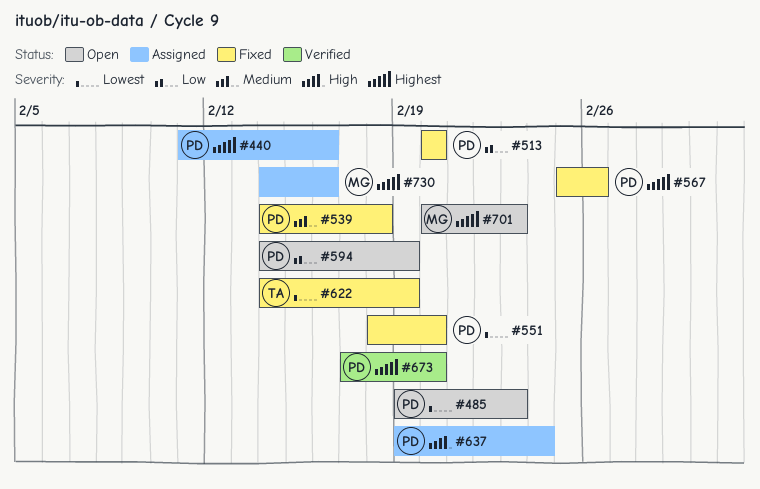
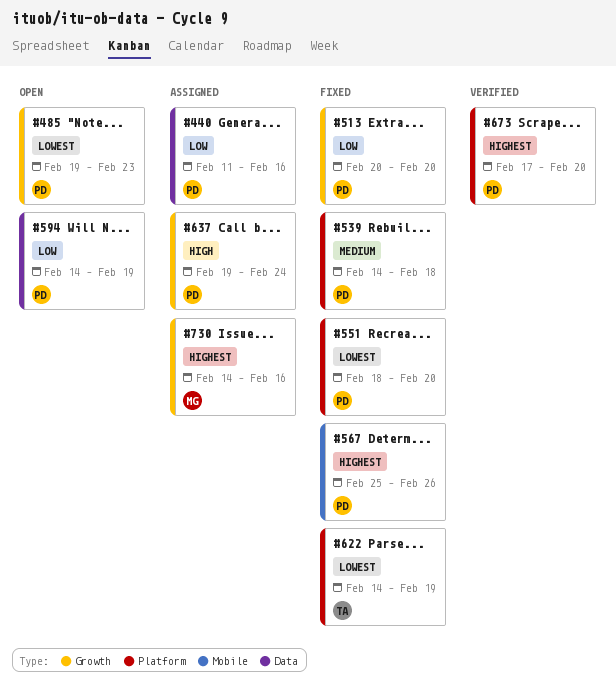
#440, priority: Highest -> Low
#701: present -> none

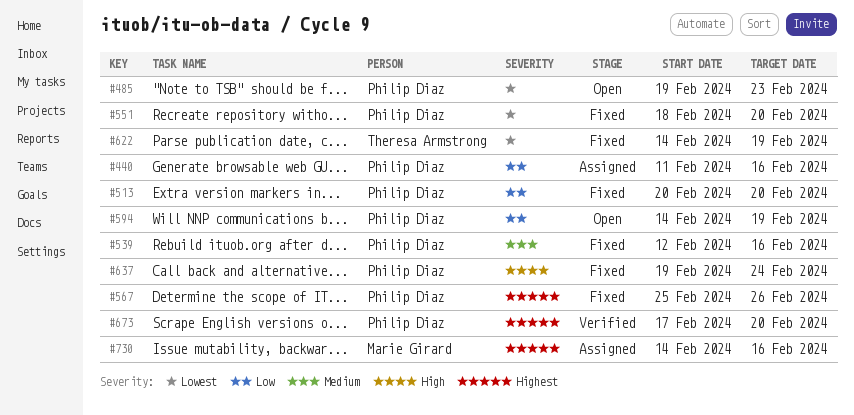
#539, start: Feb 14 -> Feb 12
#539, due: Feb 18 -> Feb 16
#637, status: Assigned -> Fixed

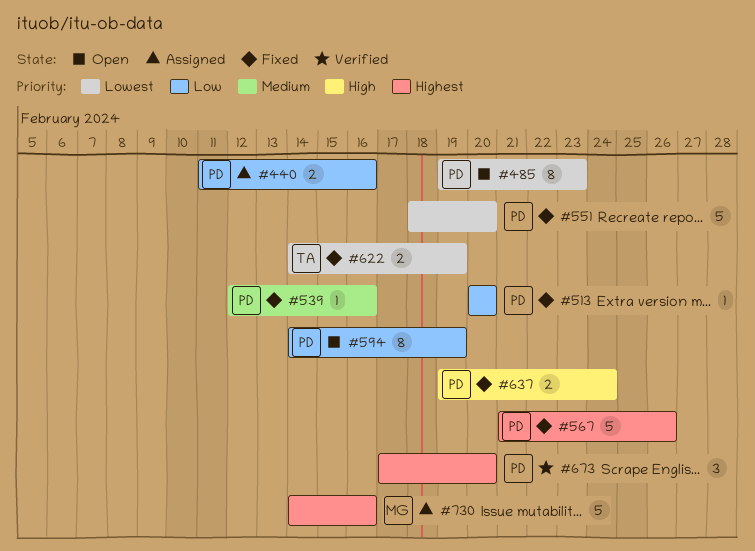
#567, start: Feb 25 -> Feb 21

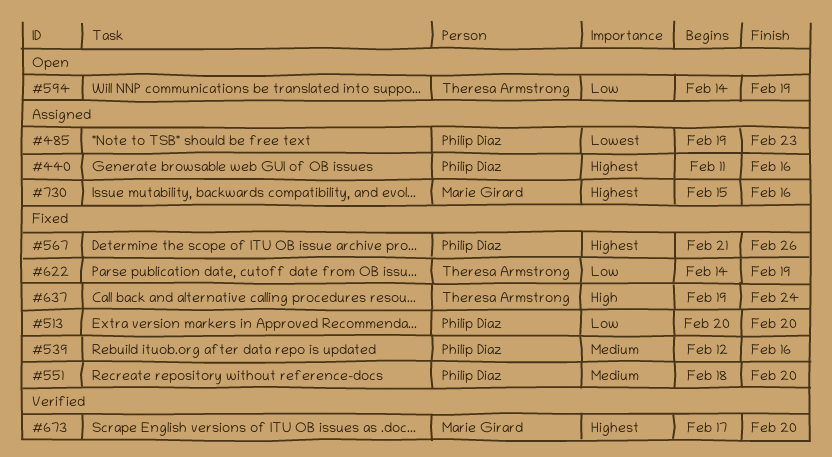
#440, priority: Low -> Highest
#485, status: Open -> Assigned
#551, priority: Lowest -> Medium
#594, owner: Philip Diaz -> Theresa Armstrong
#622, priority: Lowest -> Low
#637, owner: Philip Diaz -> Theresa Armstrong
#673, owner: Philip Diaz -> Marie Girard
#730, start: Feb 14 -> Feb 15

